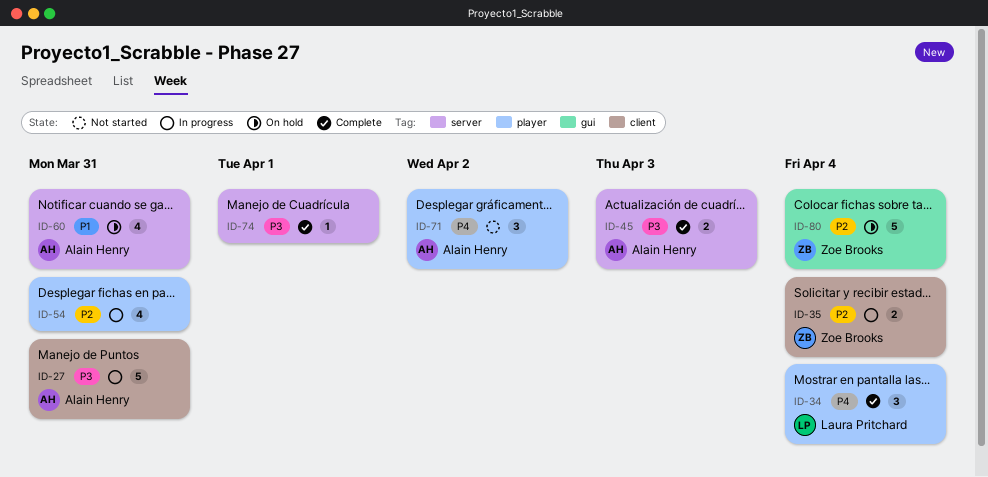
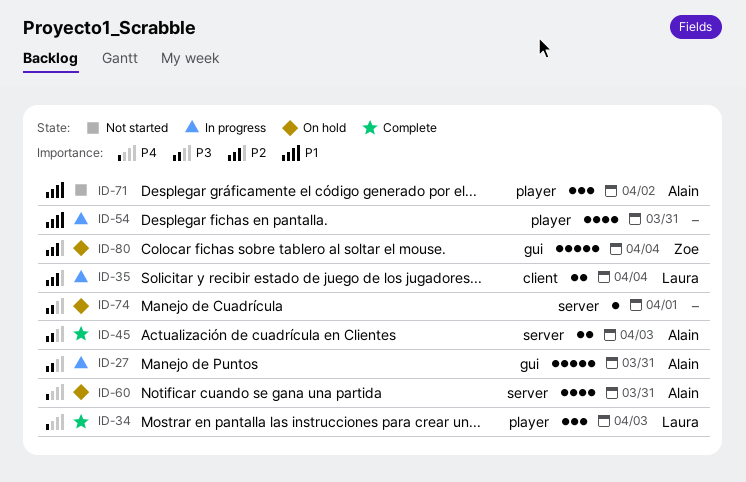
ID-27, label: client -> gui
ID-34, due: Apr 4 -> Apr 3
ID-35, owner: Zoe Brooks -> Laura Pritchard
ID-54, priority: P2 -> P1
ID-60, priority: P1 -> P4
ID-71, priority: P4 -> P1
ID-74, status: Complete -> On hold

